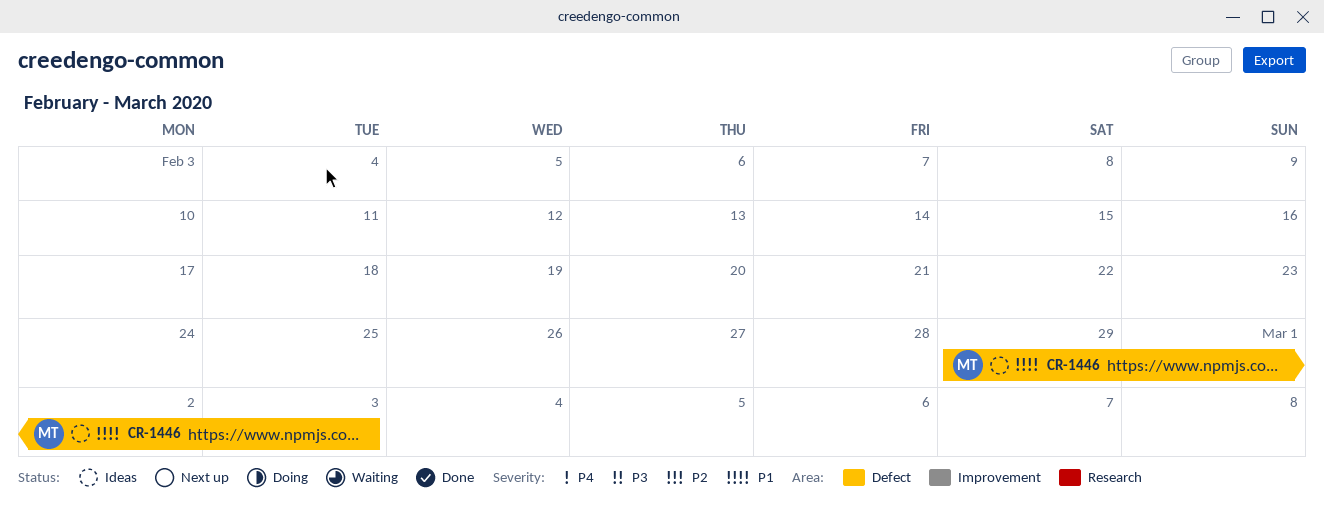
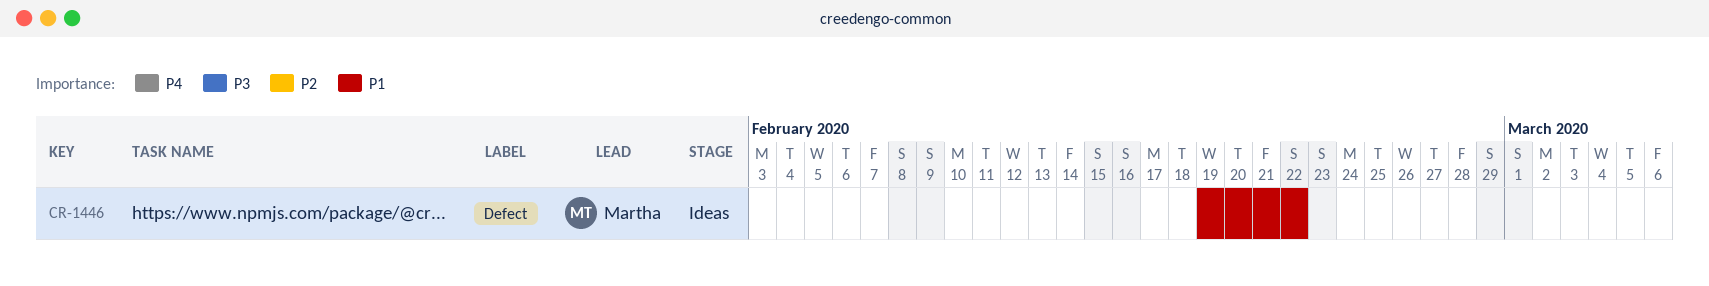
CR-1446, start: Feb 29 -> Feb 19
CR-1446, due: Mar 3 -> Feb 22

